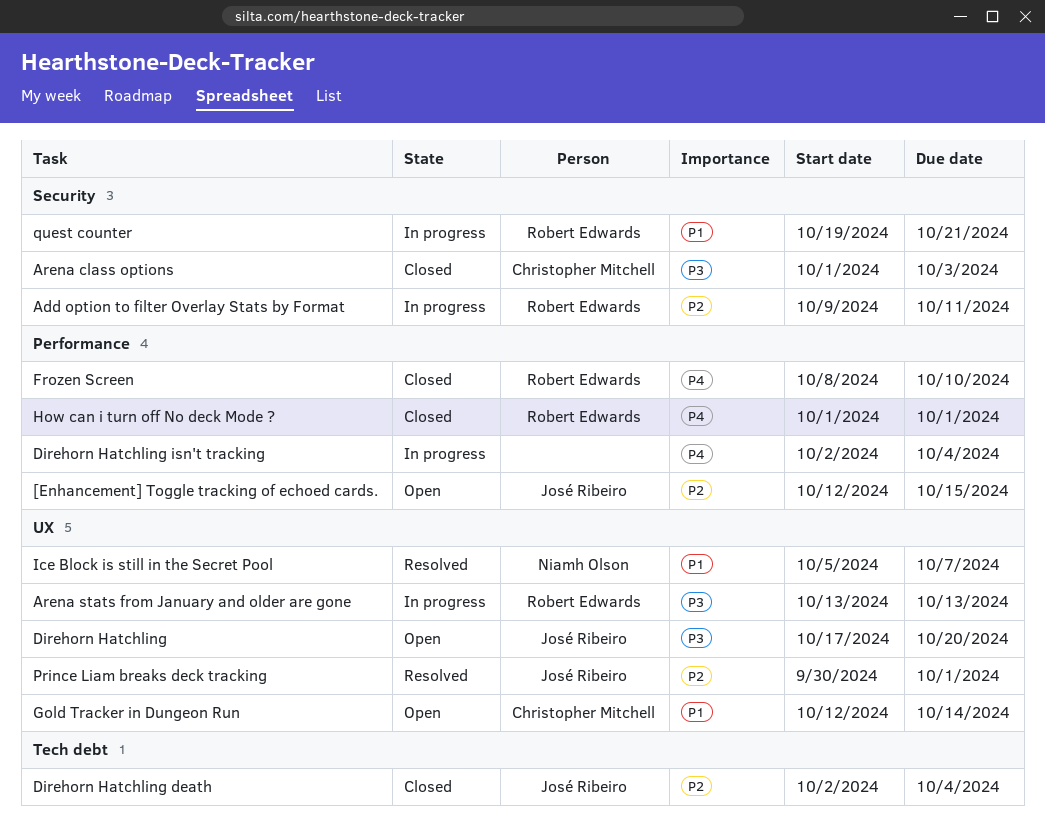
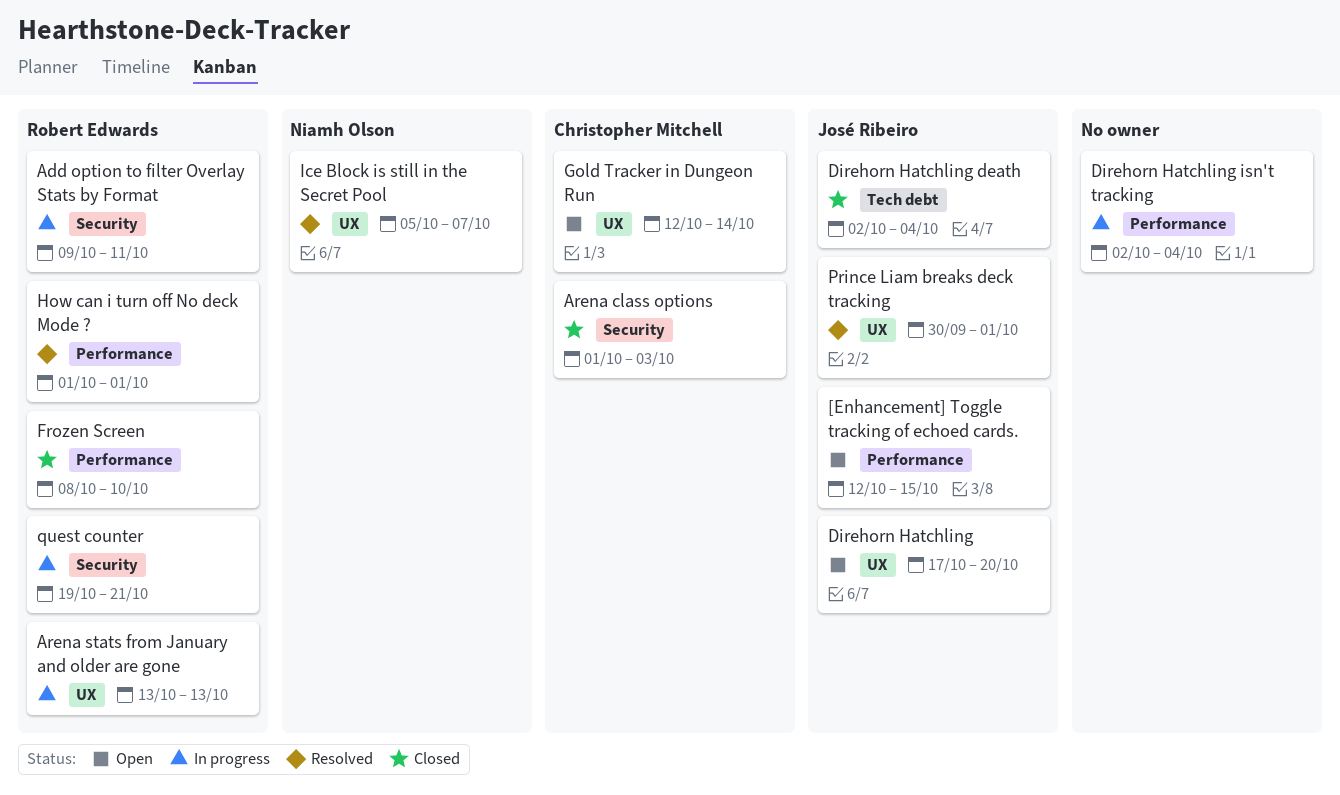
How can i turn off No deck Mode ?, status: Closed -> Resolved

